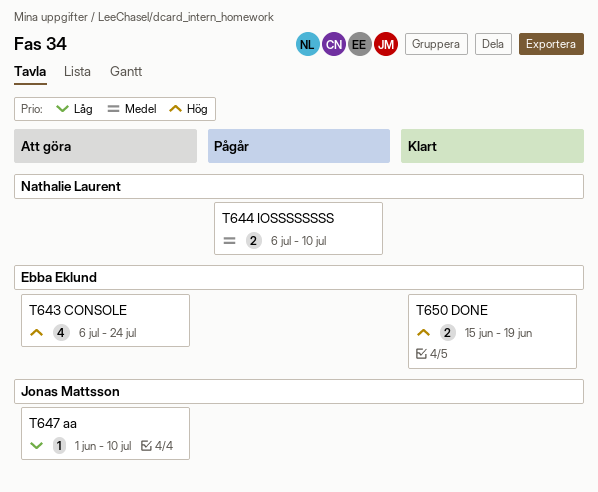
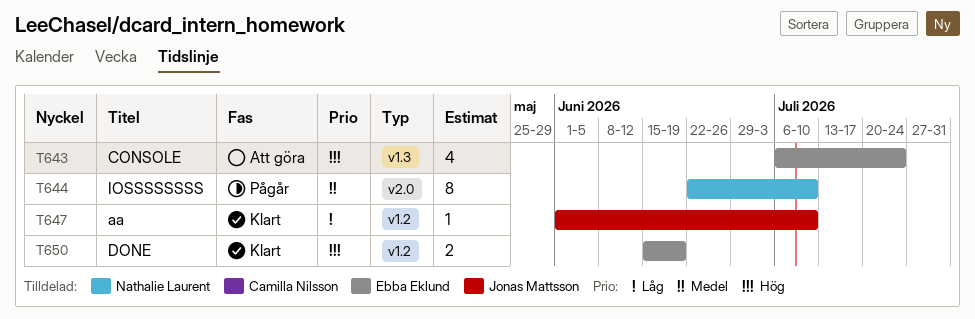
T644, estimate: 2 -> 8
T644, start: Jul 6 -> Jun 22
T647, status: Att göra -> Klart

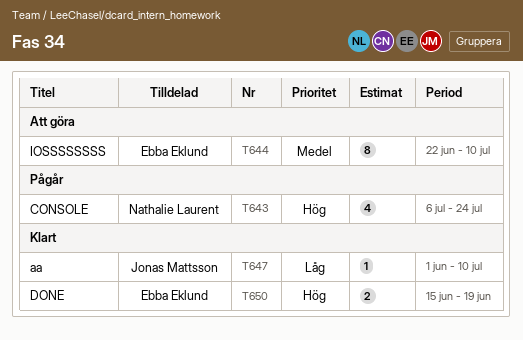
T643, status: Att göra -> Pågår
T643, owner: Ebba Eklund -> Nathalie Laurent
T644, status: Pågår -> Att göra
T644, owner: Nathalie Laurent -> Ebba Eklund

